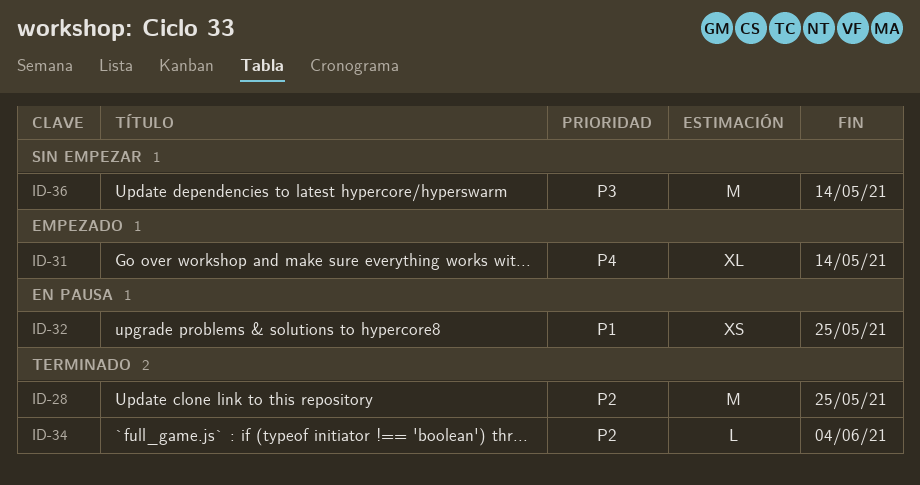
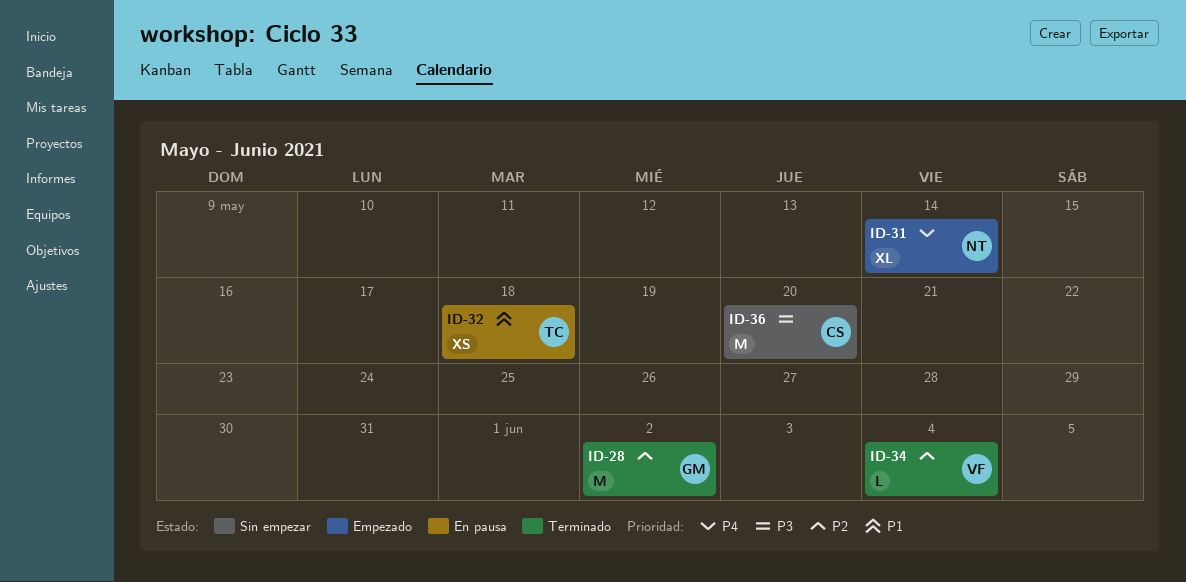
ID-28, due: May 25 -> Jun 2
ID-32, due: May 25 -> May 18
ID-36, due: May 14 -> May 20

